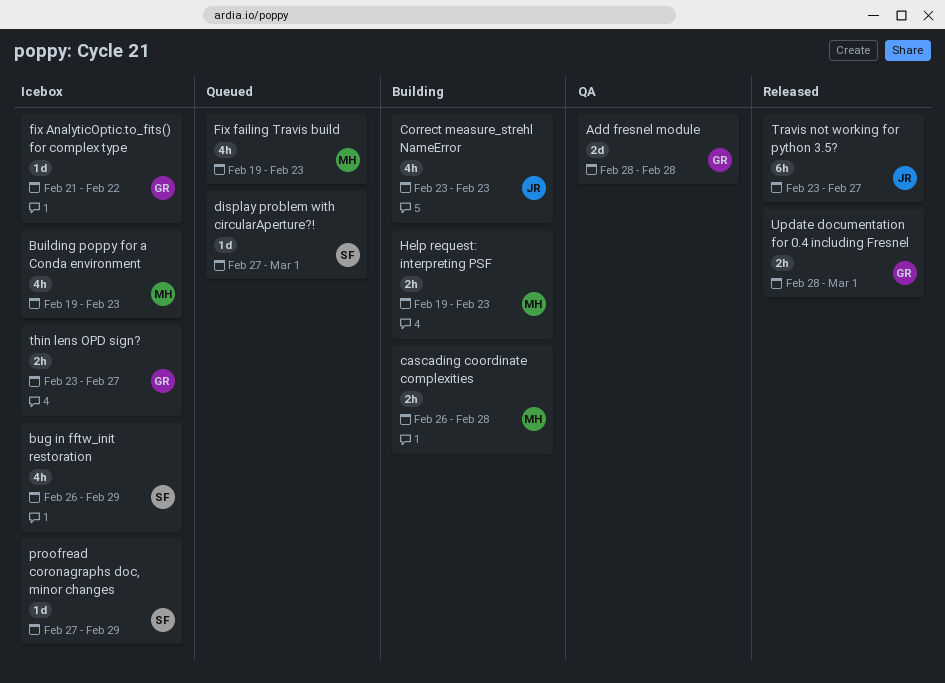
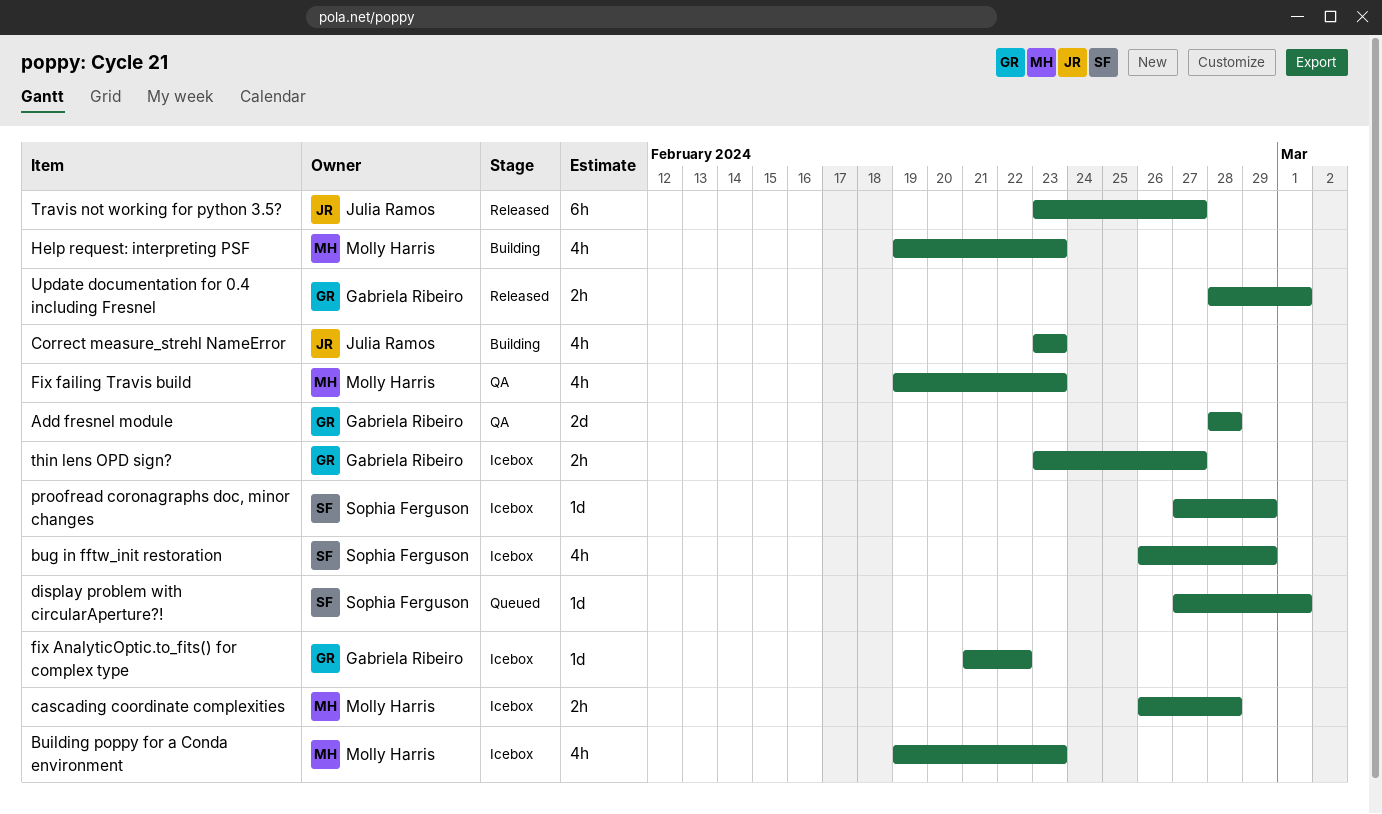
cascading coordinate complexities, status: Building -> Icebox
Fix failing Travis build, status: Queued -> QA
Help request: interpreting PSF, estimate: 2h -> 4h

